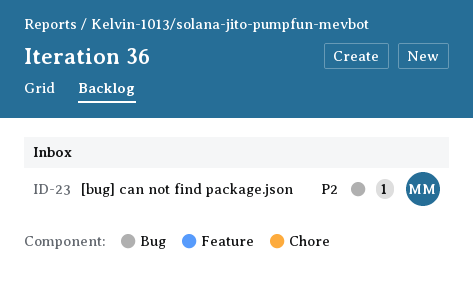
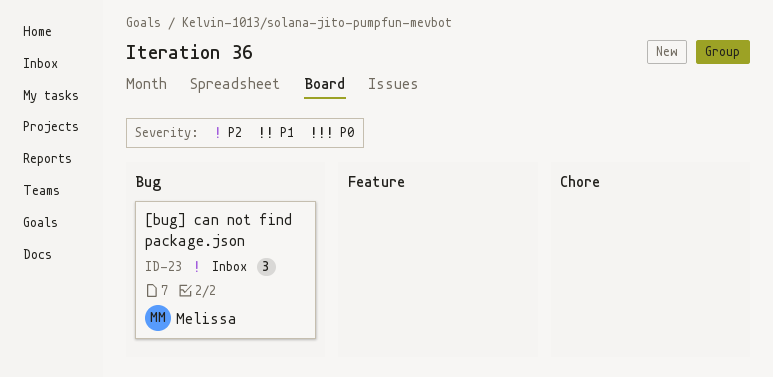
ID-23, estimate: 1 -> 3

